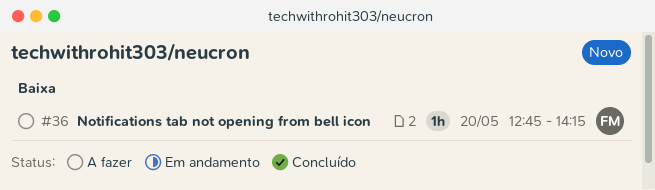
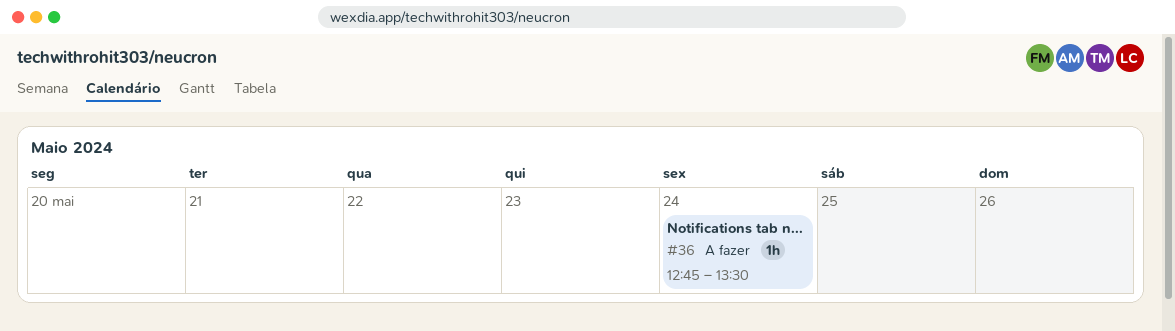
#36, day: May 20 -> May 24
#36, ends: 14:15 -> 13:30

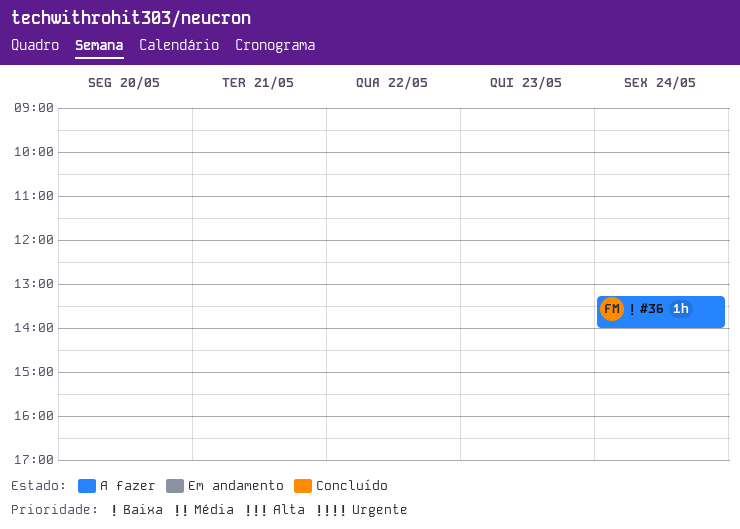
#36, begins: 12:45 -> 13:15
#36, ends: 13:30 -> 14:00

